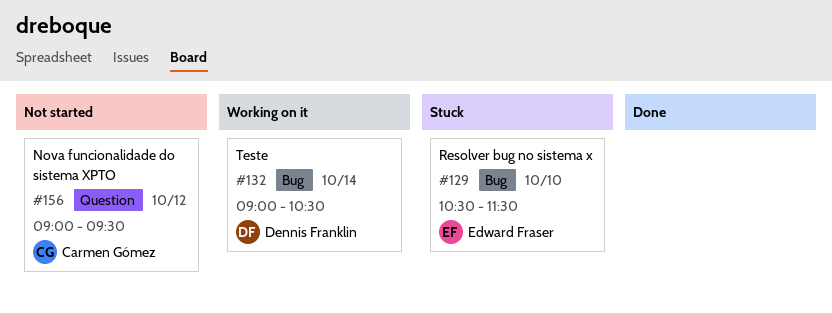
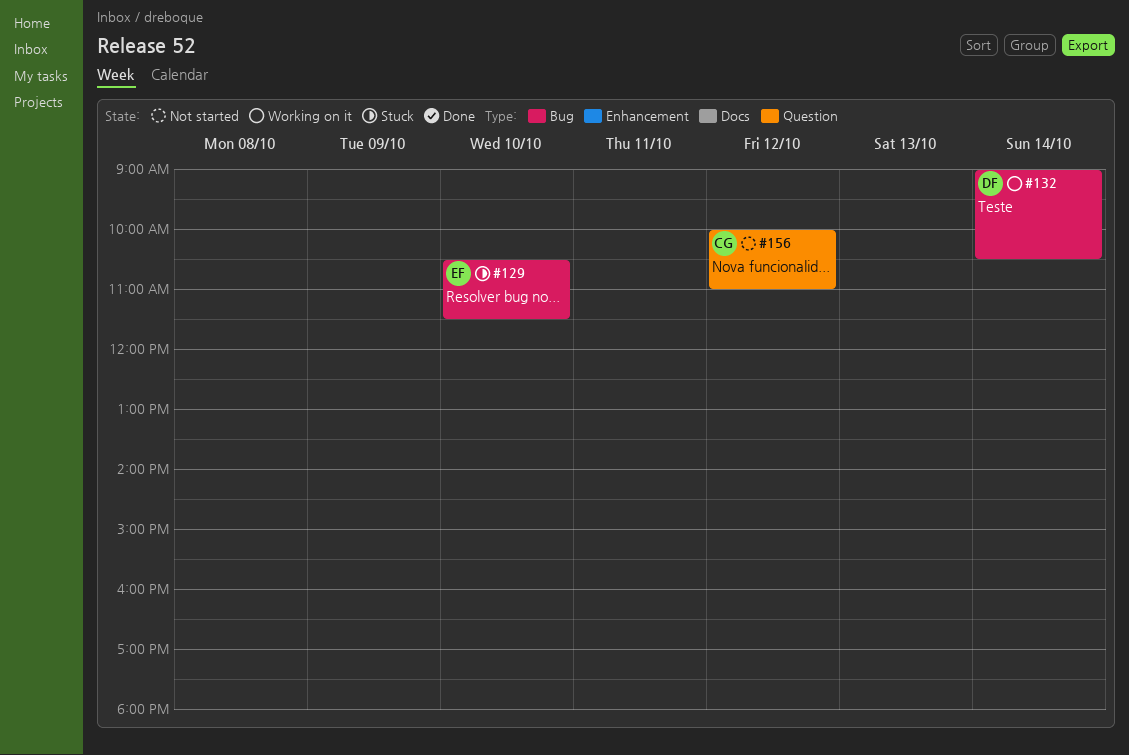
#156, begins: 09:00 -> 10:00
#156, ends: 09:30 -> 11:00

